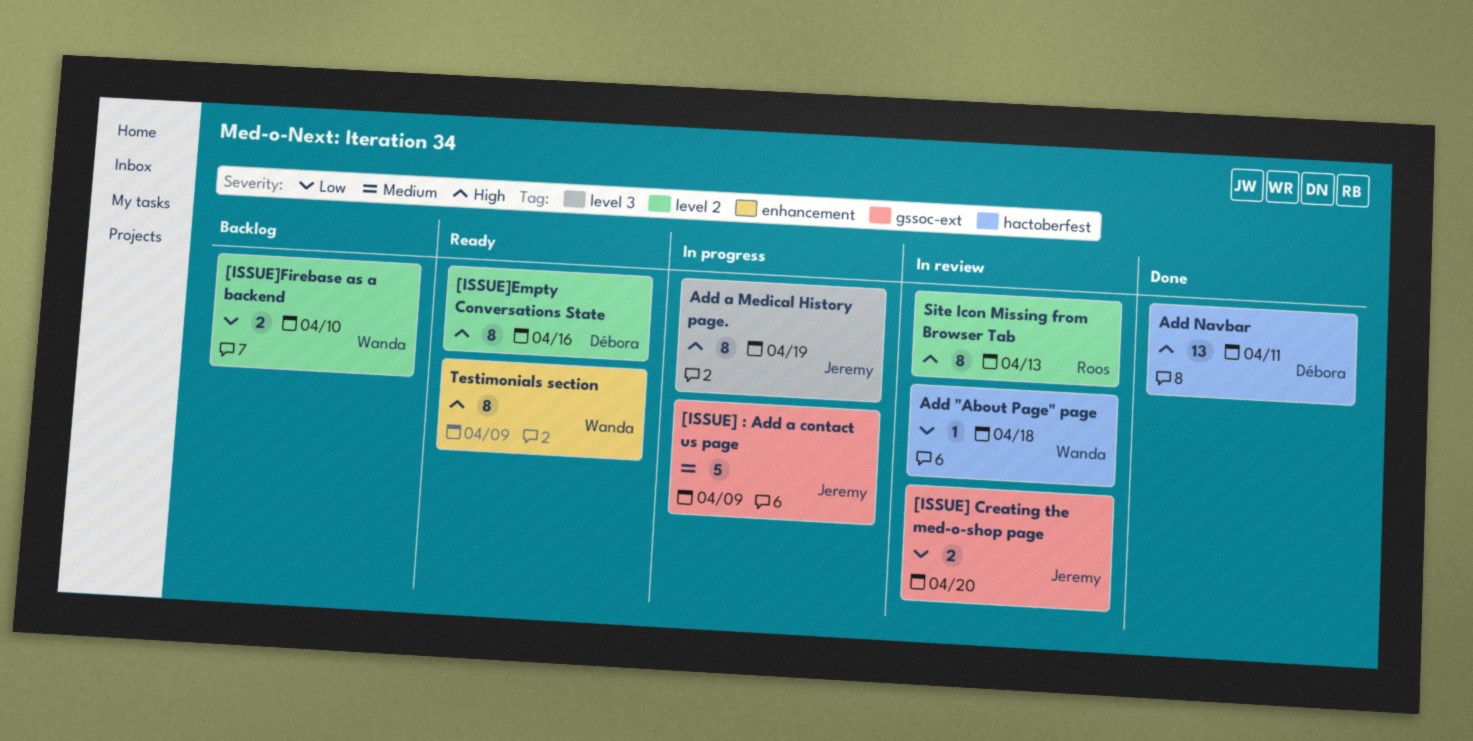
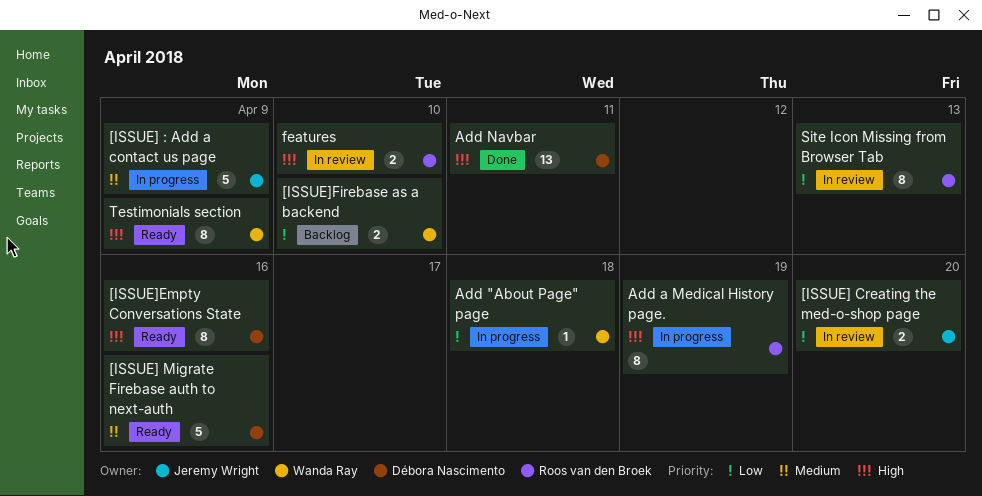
[ISSUE] Migrate Firebase auth to next-auth: none -> present
Add "About Page" page, status: In review -> In progress
Add a Medical History page., owner: Jeremy Wright -> Roos van den Broek
features: none -> present
Site Icon Missing from Browser Tab, priority: High -> Low

